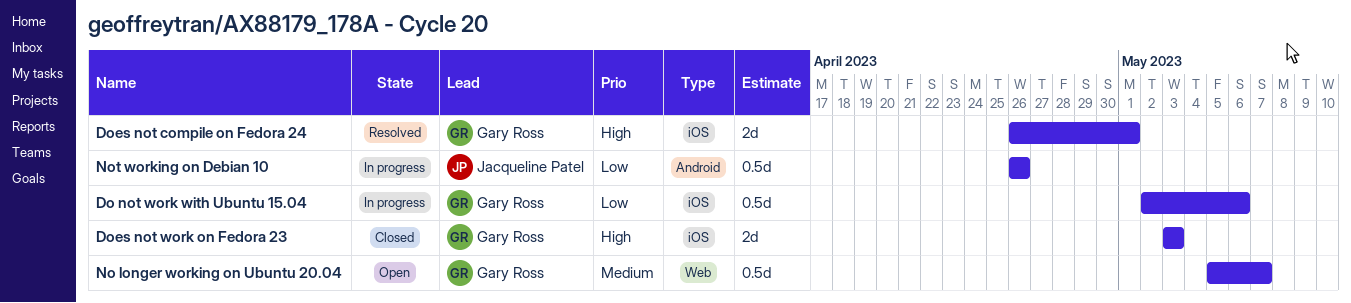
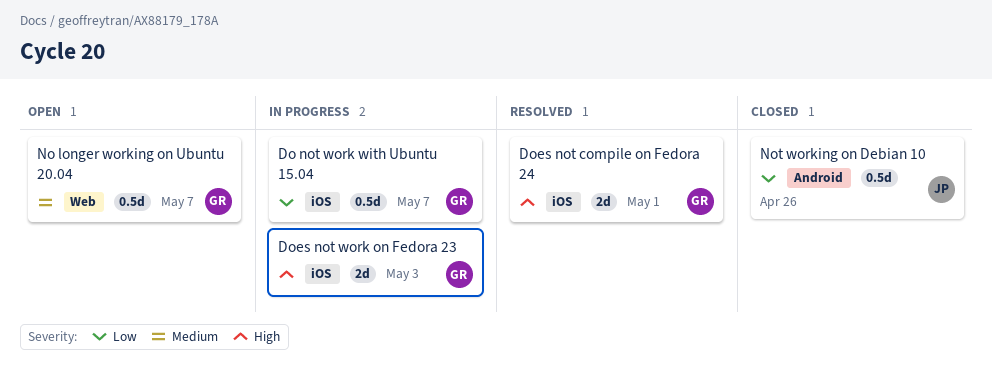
Do not work with Ubuntu 15.04, due: May 6 -> May 7
Does not work on Fedora 23, status: Closed -> In progress
Not working on Debian 10, status: In progress -> Closed

